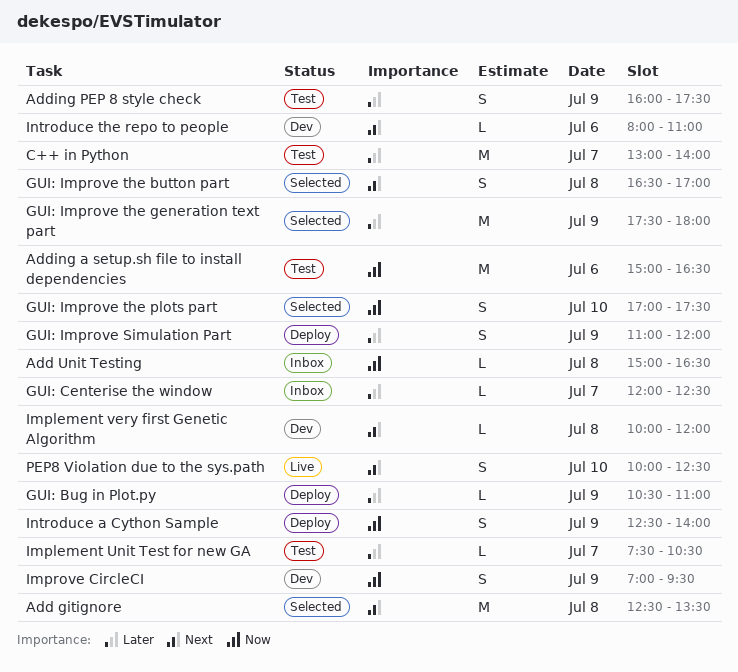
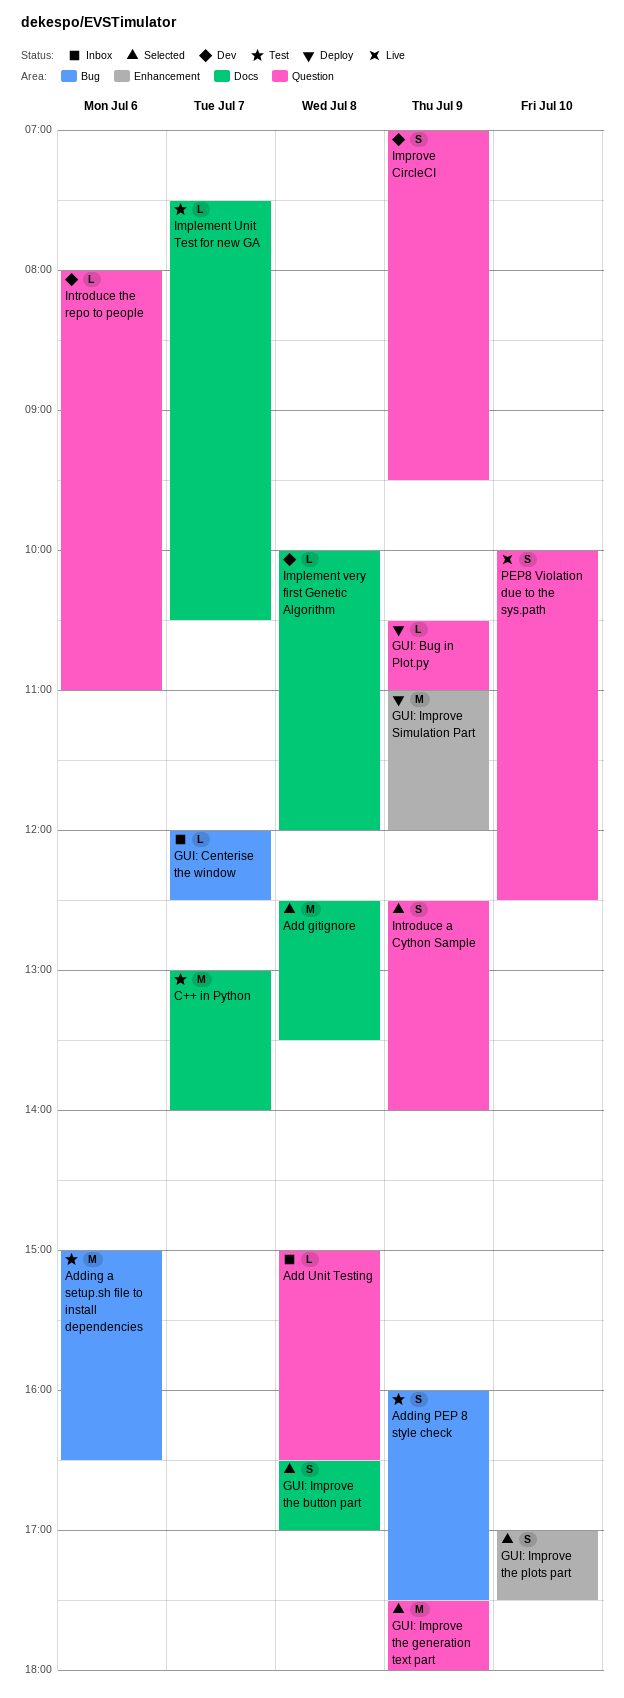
GUI: Improve Simulation Part, estimate: S -> M
Introduce a Cython Sample, status: Deploy -> Selected

